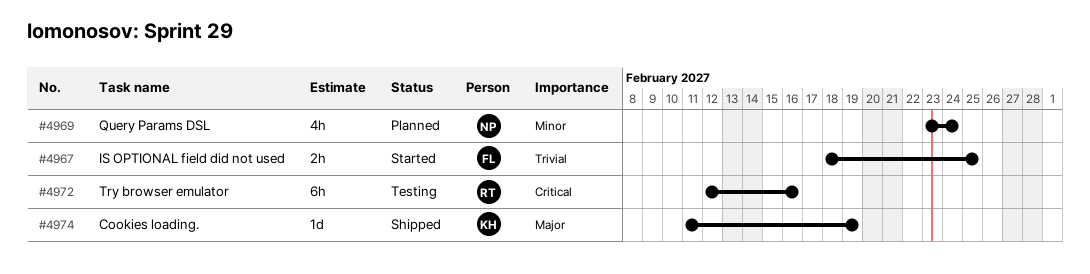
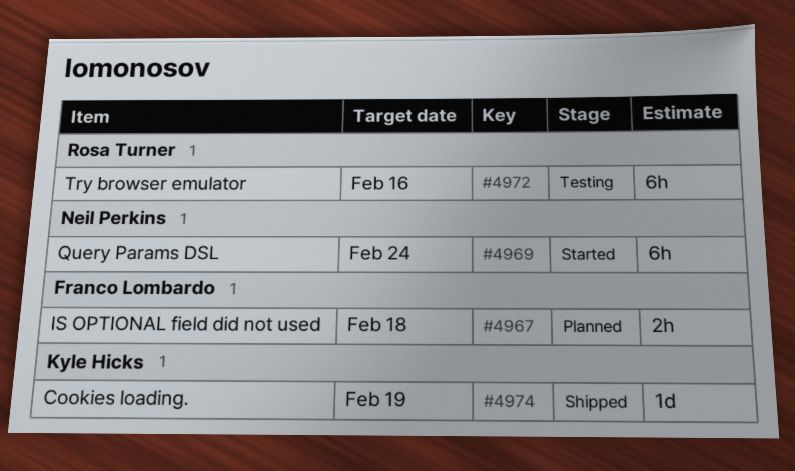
#4967, status: Started -> Planned
#4967, due: Feb 25 -> Feb 18
#4969, status: Planned -> Started
#4969, estimate: 4h -> 6h

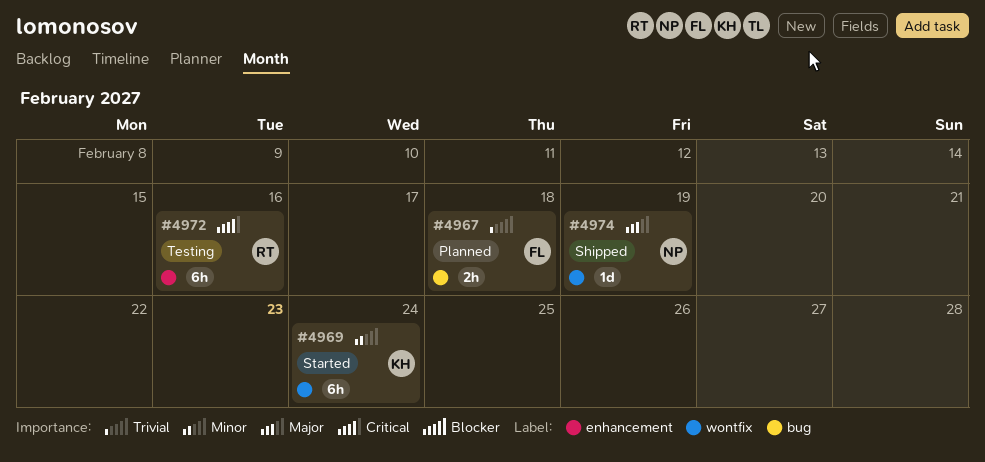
#4969, owner: Neil Perkins -> Kyle Hicks
#4974, owner: Kyle Hicks -> Neil Perkins

